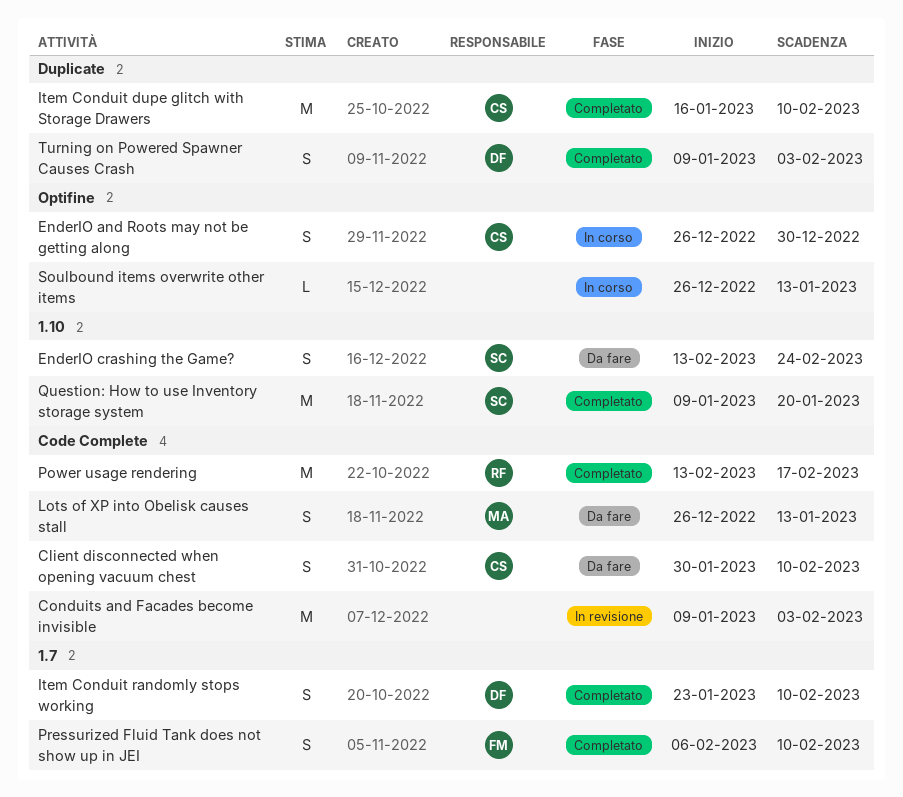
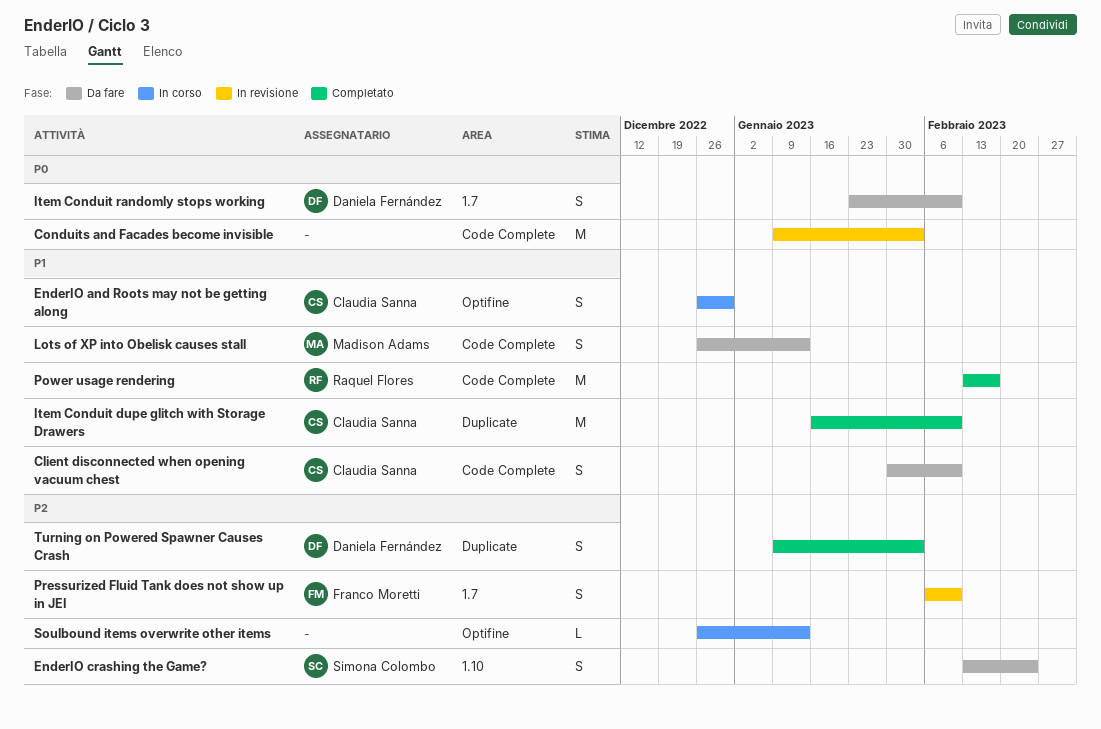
Item Conduit randomly stops working, status: Completato -> Da fare
Pressurized Fluid Tank does not show up in JEI, status: Completato -> In revisione
Question: How to use Inventory storage system: present -> none

